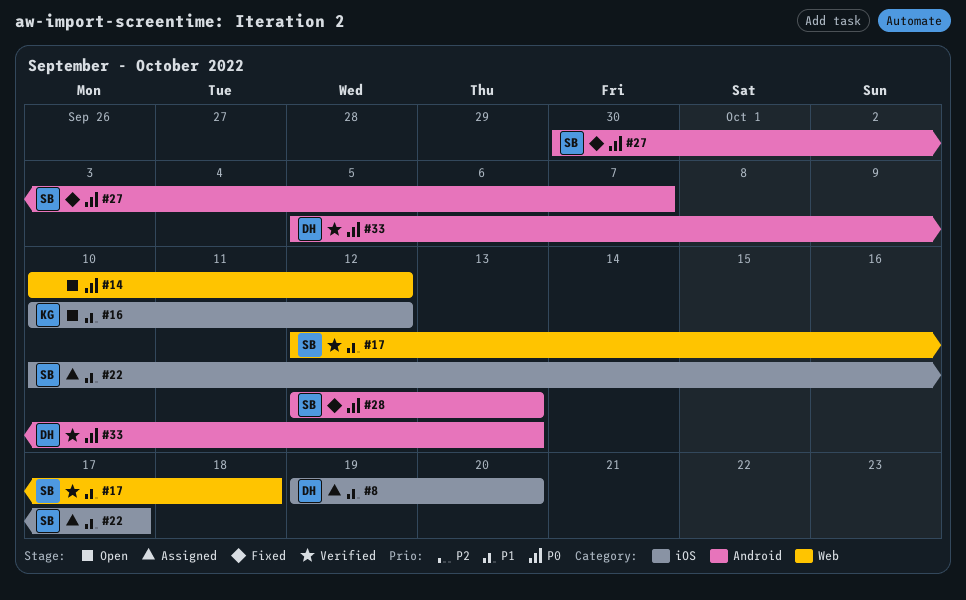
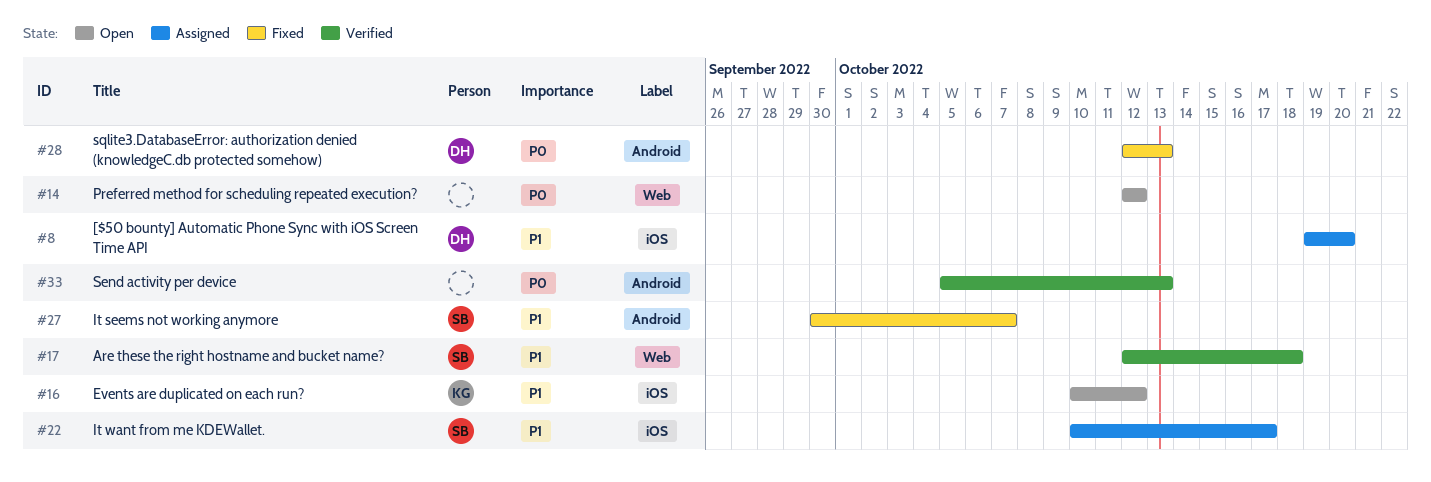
#14, start: Oct 10 -> Oct 12
#27, priority: P0 -> P1
#28, owner: SB -> DH
#33, owner: DH -> none

